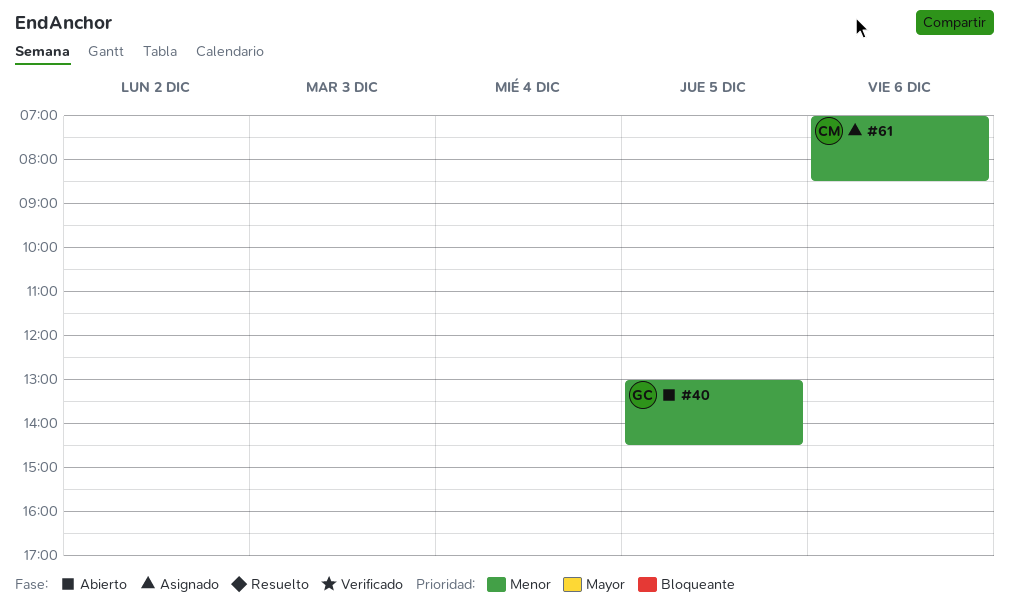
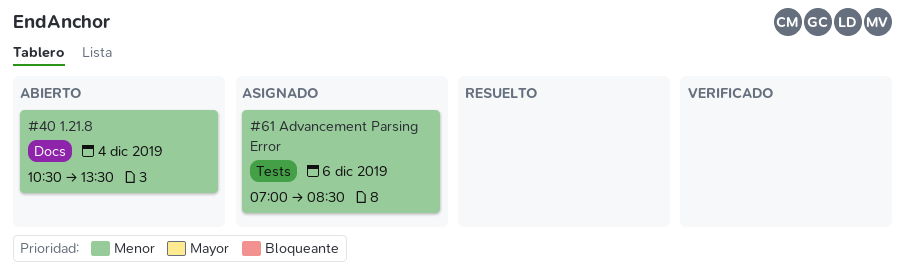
#40, day: Dec 5 -> Dec 4
#40, begins: 13:00 -> 10:30
#40, ends: 14:30 -> 13:30

